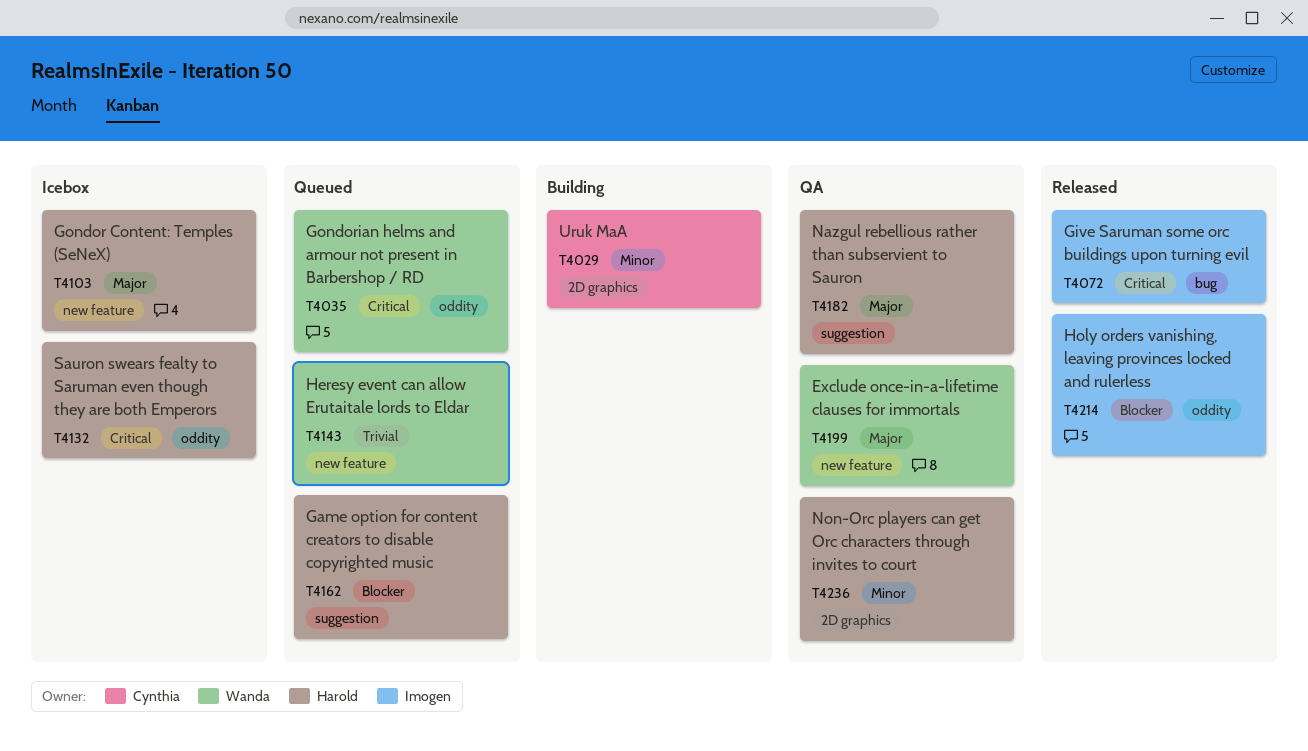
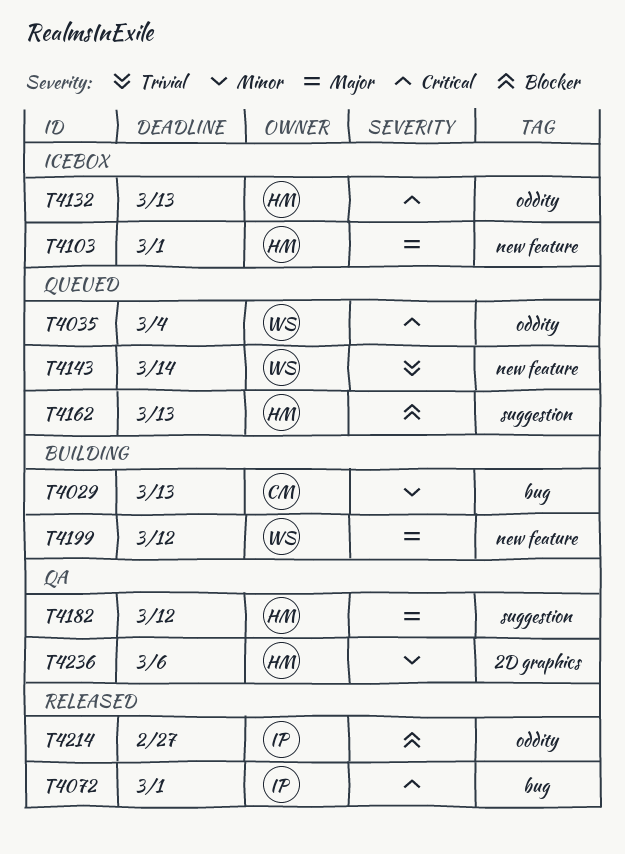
T4029, label: 2D graphics -> bug
T4199, status: QA -> Building

